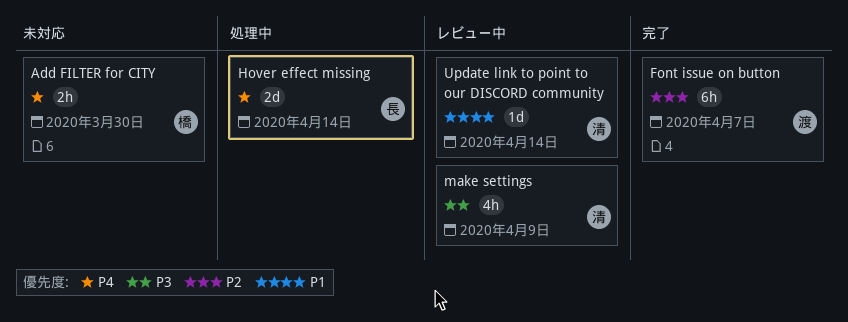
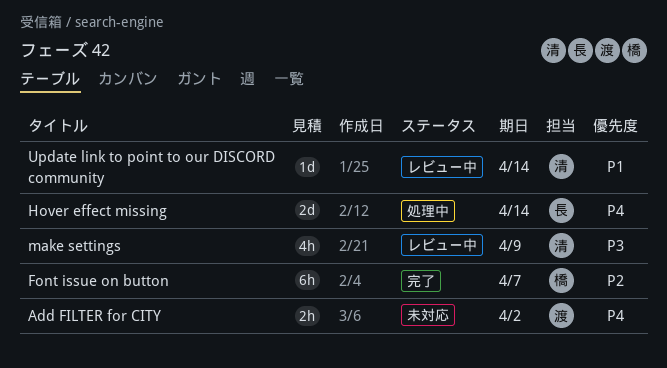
Add FILTER for CITY, owner: 橋 -> 渡
Add FILTER for CITY, due: Mar 30 -> Apr 2
Font issue on button, owner: 渡 -> 橋

